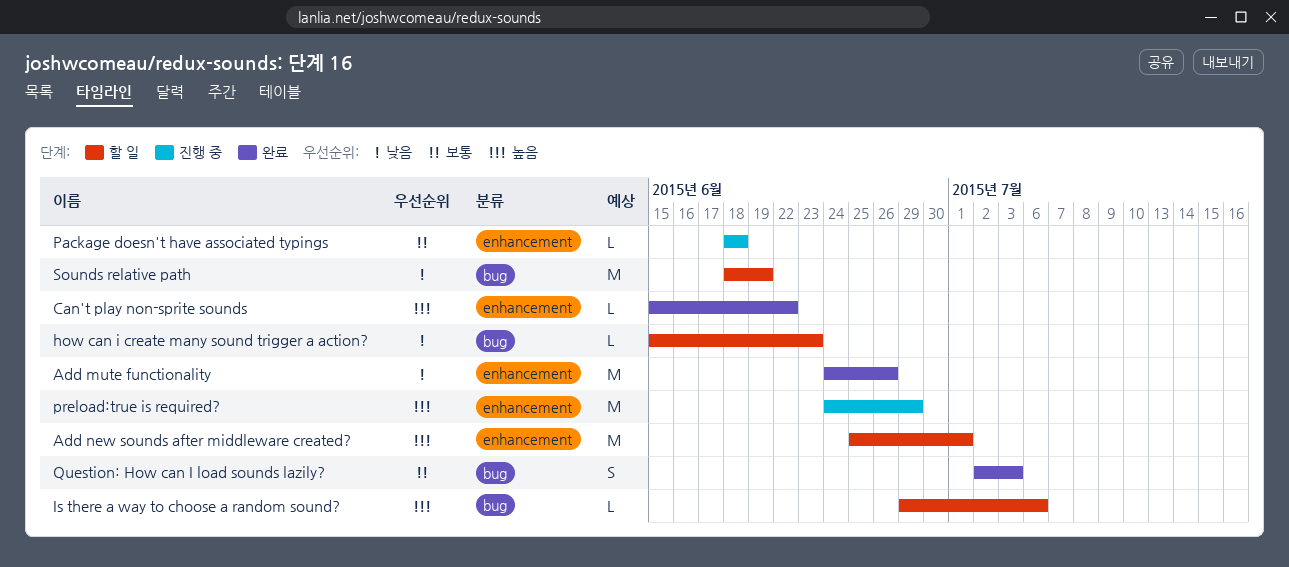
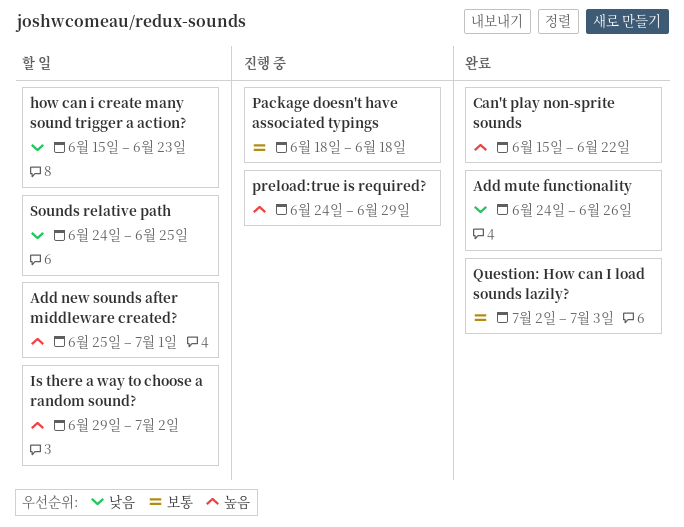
Is there a way to choose a random sound?, due: Jul 6 -> Jul 2
Sounds relative path, start: Jun 18 -> Jun 24
Sounds relative path, due: Jun 19 -> Jun 25

